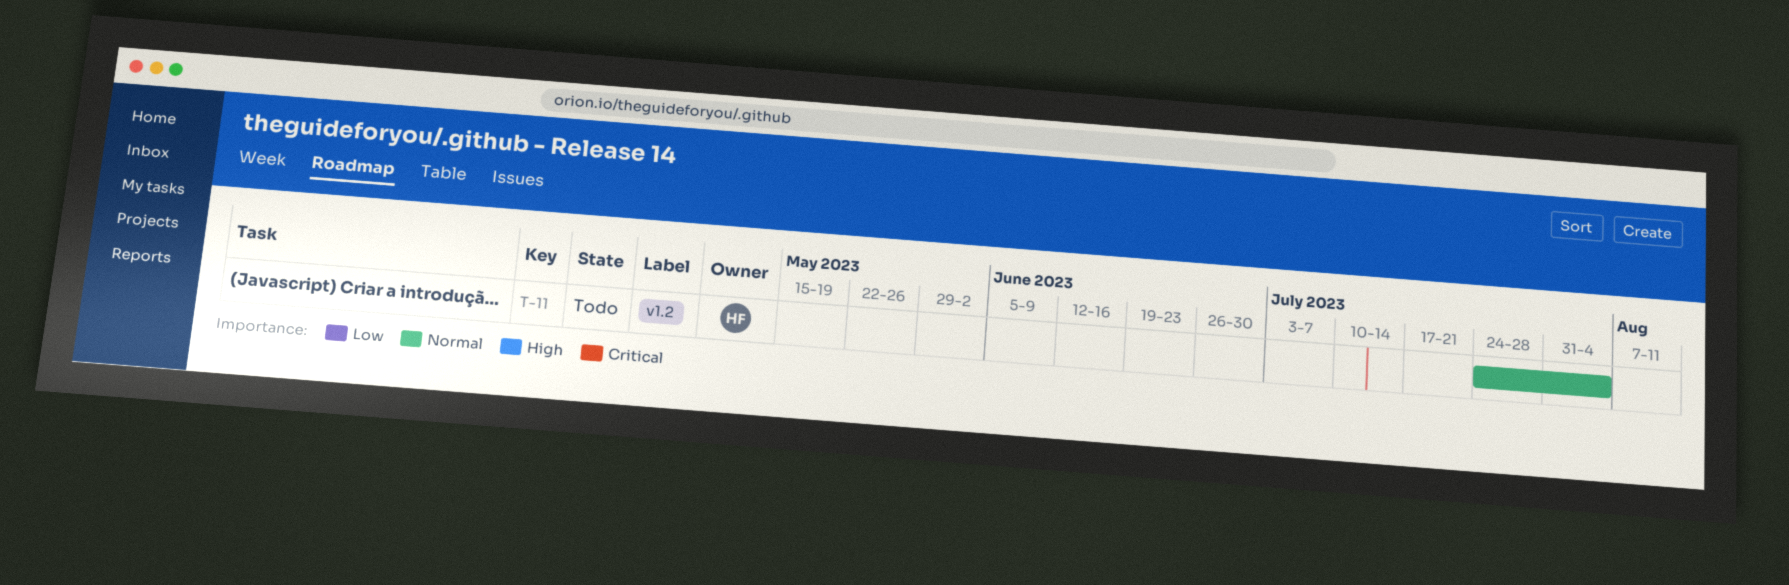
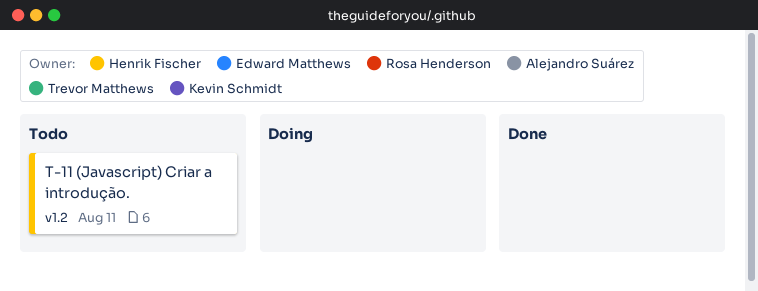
T-11, due: Aug 4 -> Aug 11

